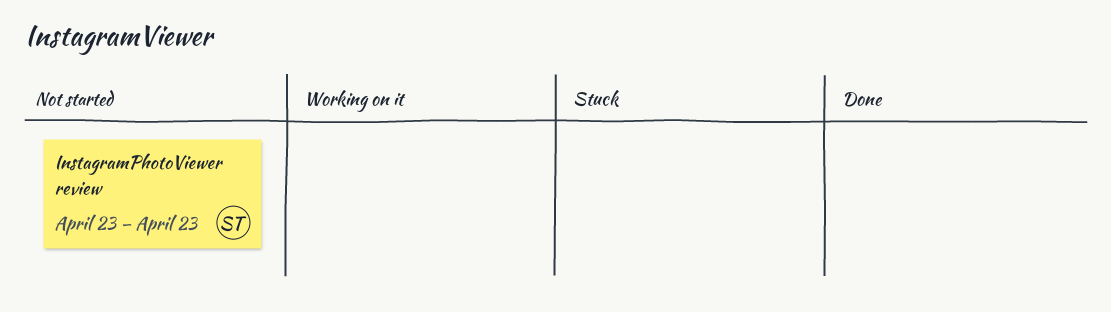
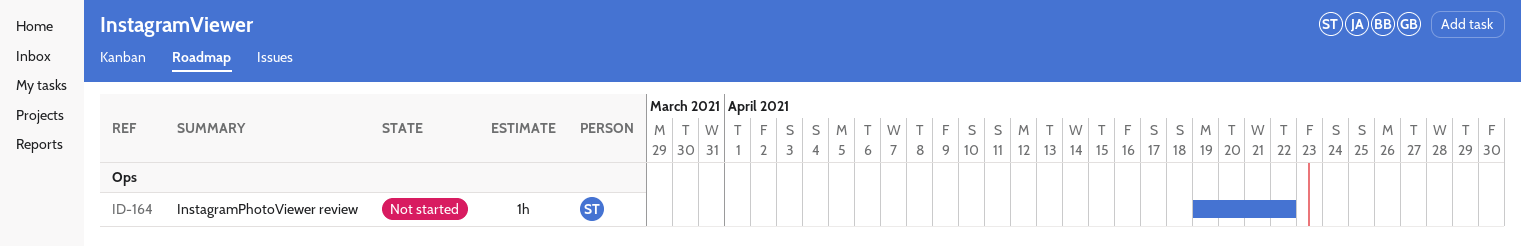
InstagramPhotoViewer review, start: Apr 23 -> Apr 19
InstagramPhotoViewer review, due: Apr 23 -> Apr 22

